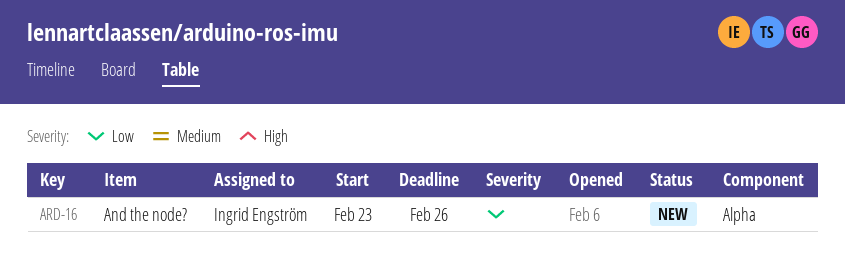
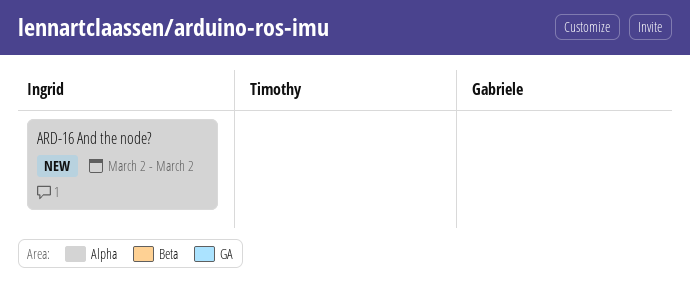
ARD-16, start: Feb 23 -> Mar 2
ARD-16, due: Feb 26 -> Mar 2

